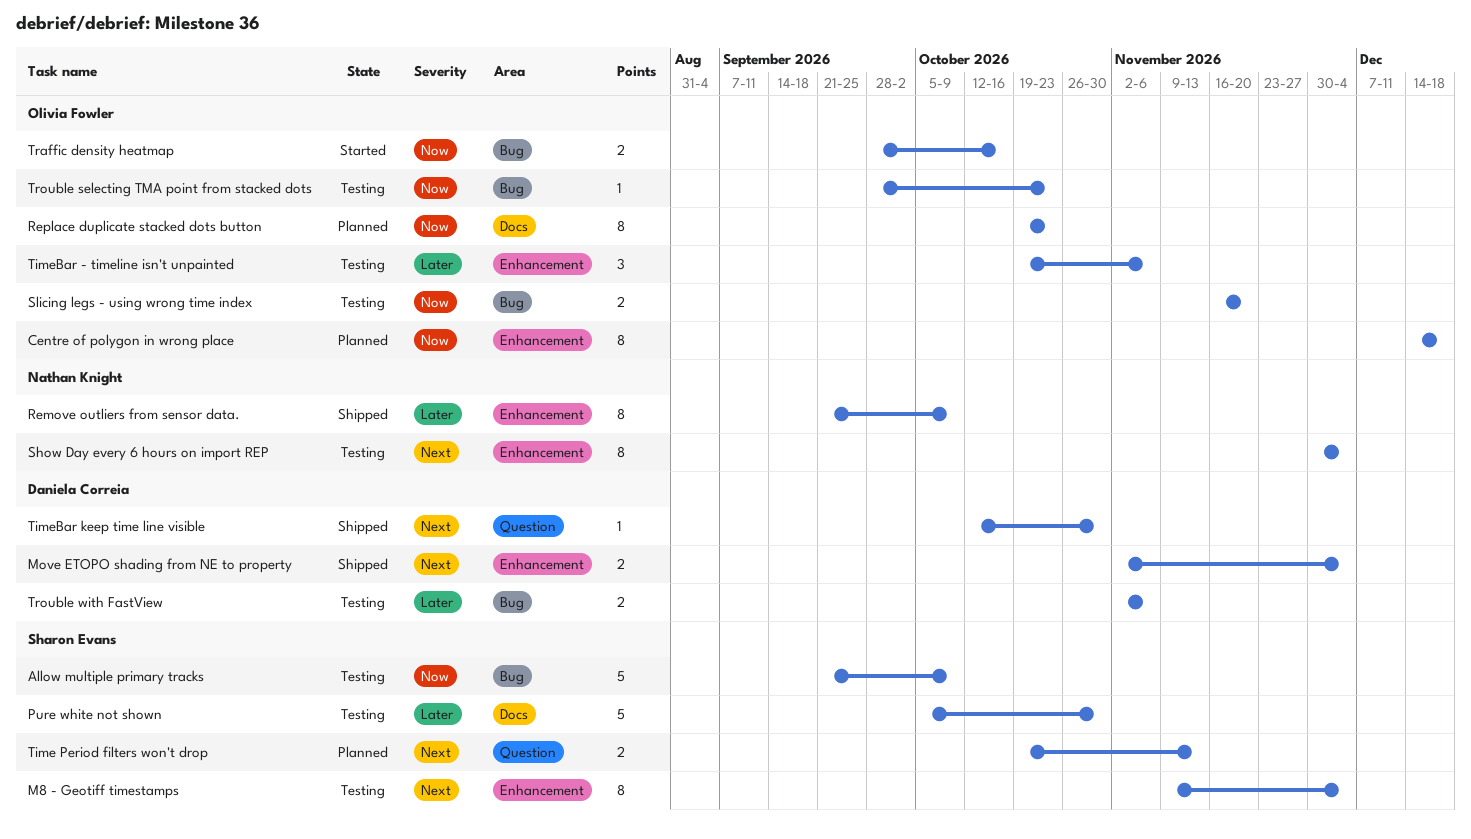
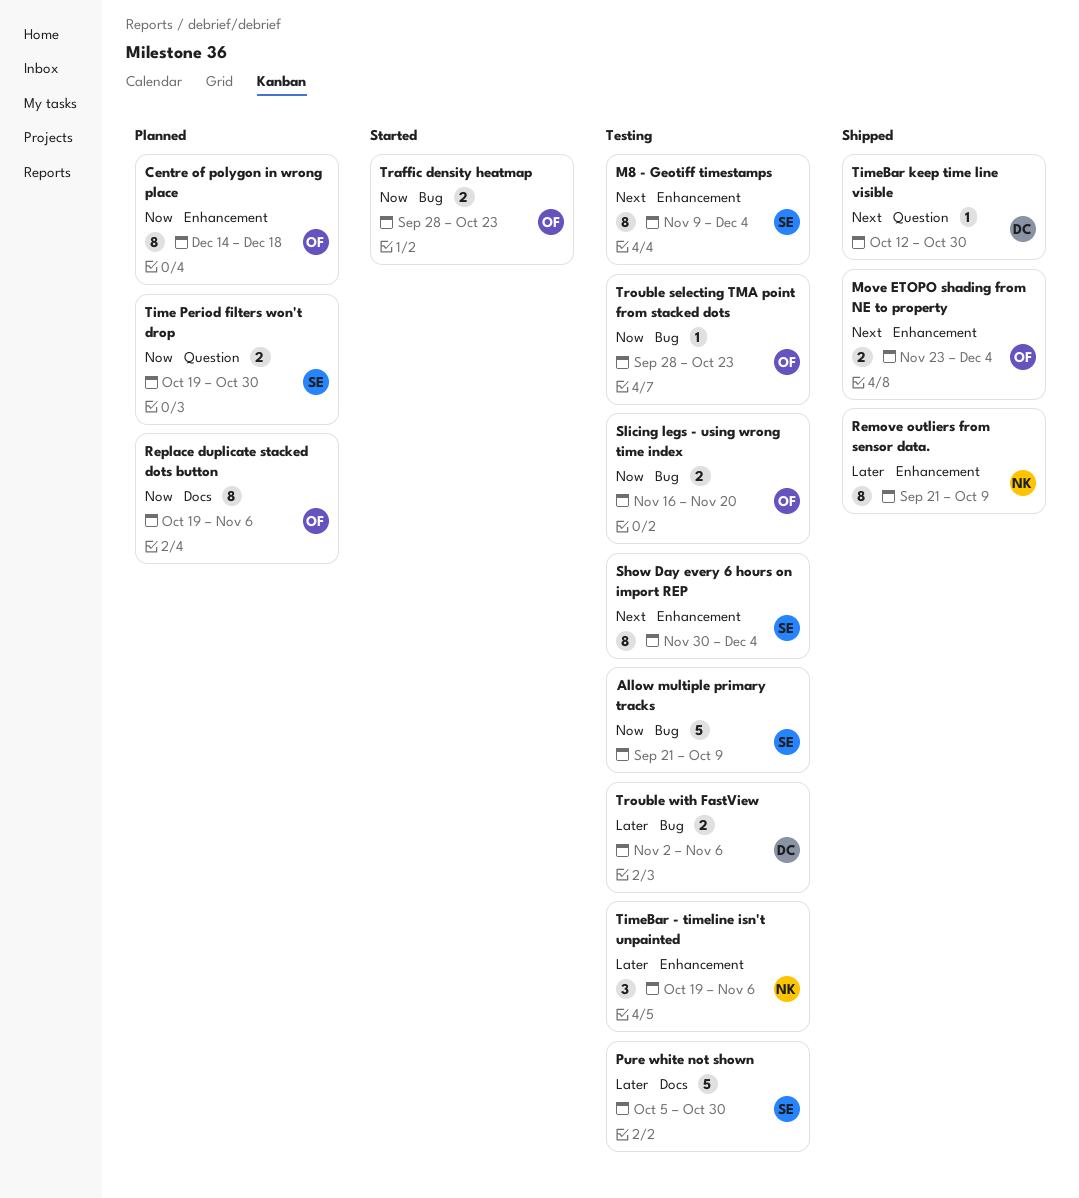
Move ETOPO shading from NE to property, owner: Daniela Correia -> Olivia Fowler
Move ETOPO shading from NE to property, start: Nov 2 -> Nov 23
Replace duplicate stacked dots button, due: Oct 23 -> Nov 6
Show Day every 6 hours on import REP, owner: Nathan Knight -> Sharon Evans
Time Period filters won't drop, priority: Next -> Now
Time Period filters won't drop, due: Nov 13 -> Oct 30
TimeBar - timeline isn't unpainted, owner: Olivia Fowler -> Nathan Knight
Traffic density heatmap, due: Oct 16 -> Oct 23

